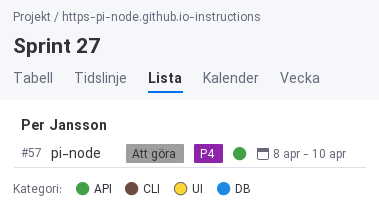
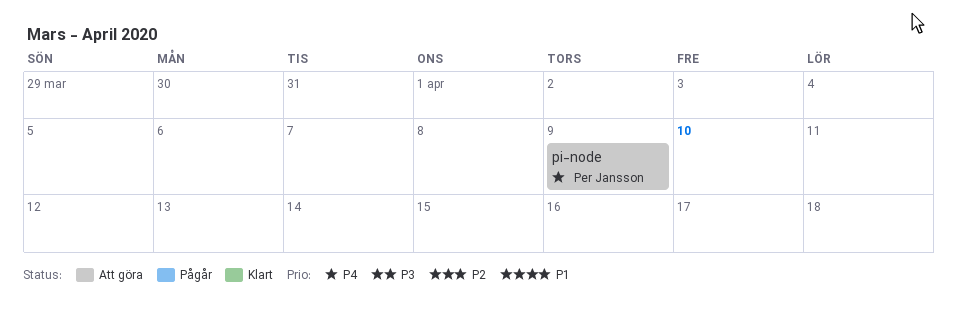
pi-node, due: Apr 10 -> Apr 9

